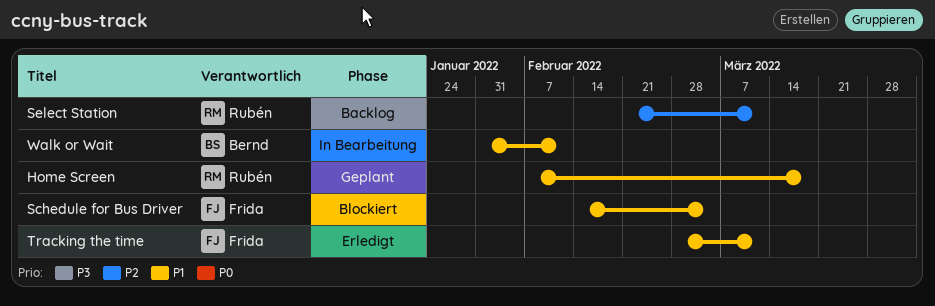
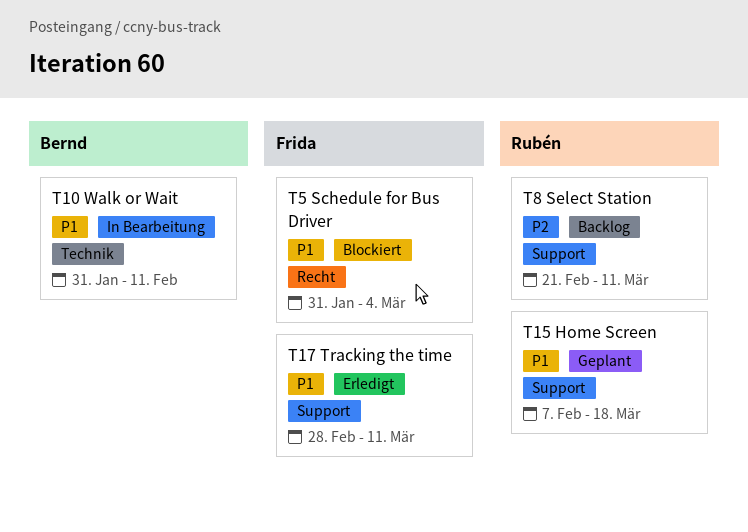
Schedule for Bus Driver, start: Feb 14 -> Jan 31

